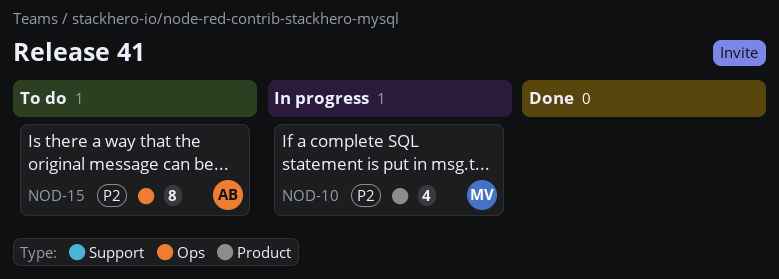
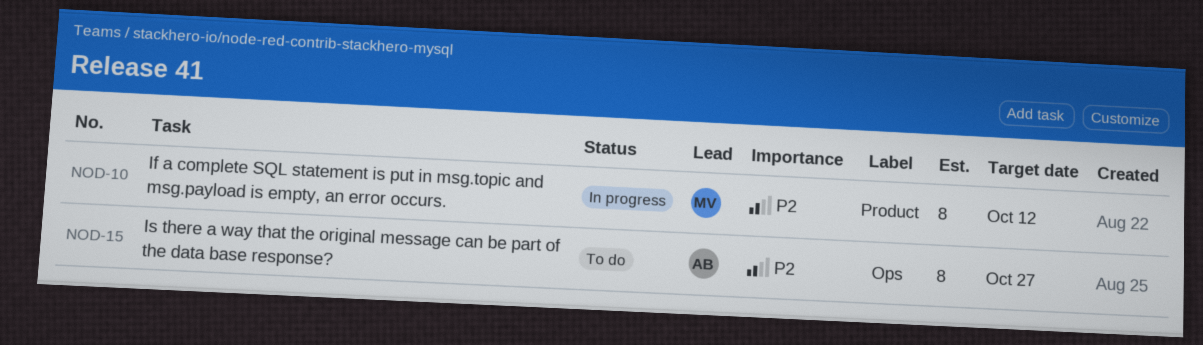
NOD-10, estimate: 4 -> 8

